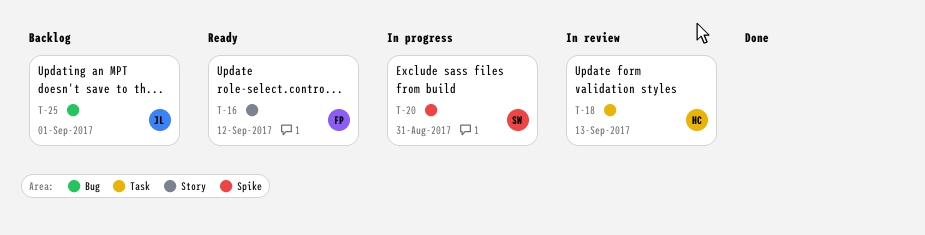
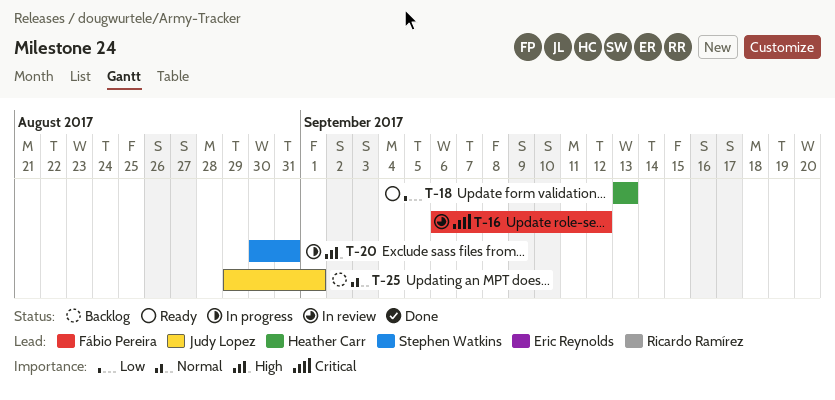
T-16, status: Ready -> In review
T-18, status: In review -> Ready

